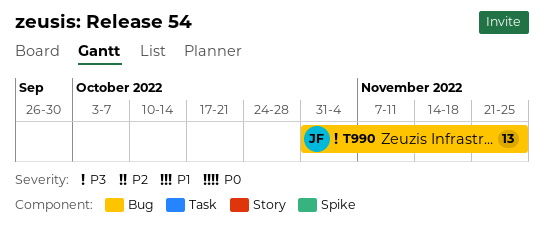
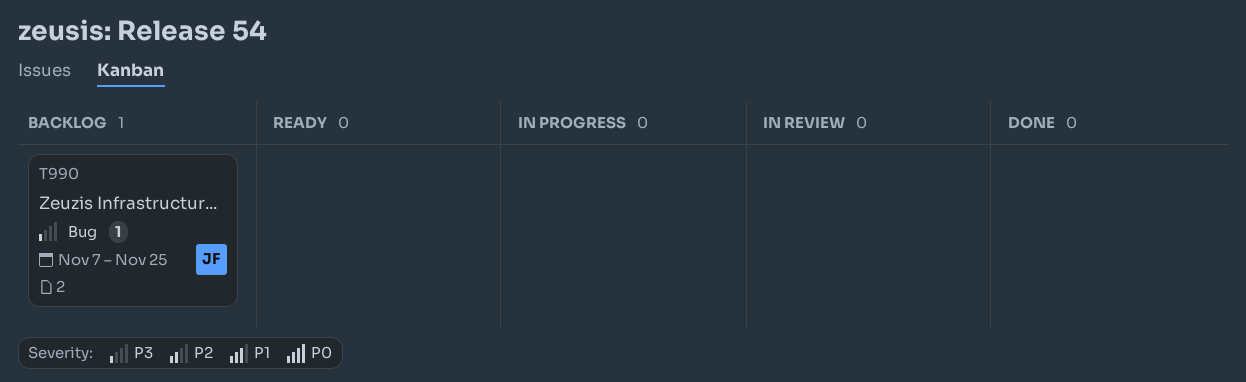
T990, estimate: 13 -> 1
T990, start: Oct 31 -> Nov 7

